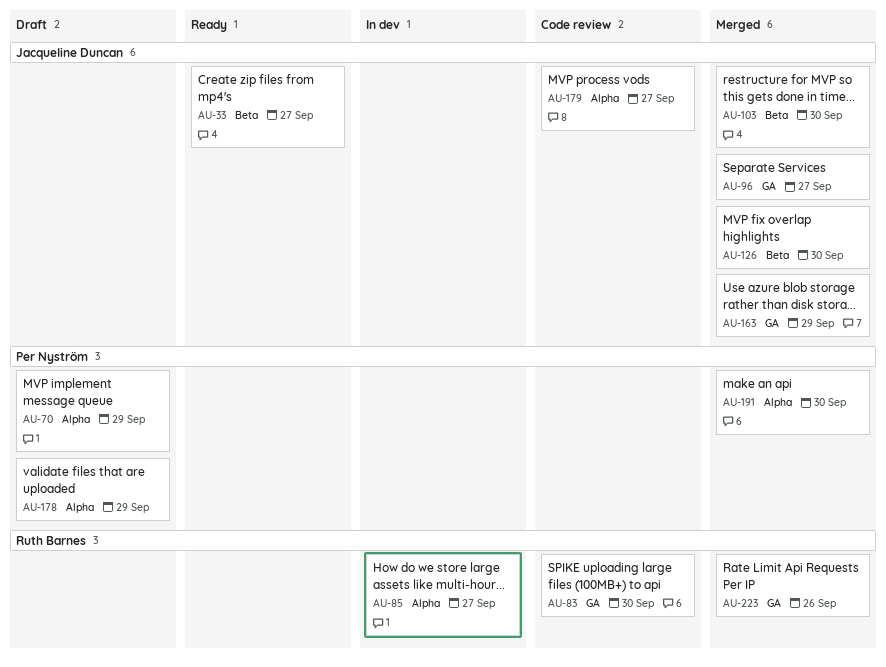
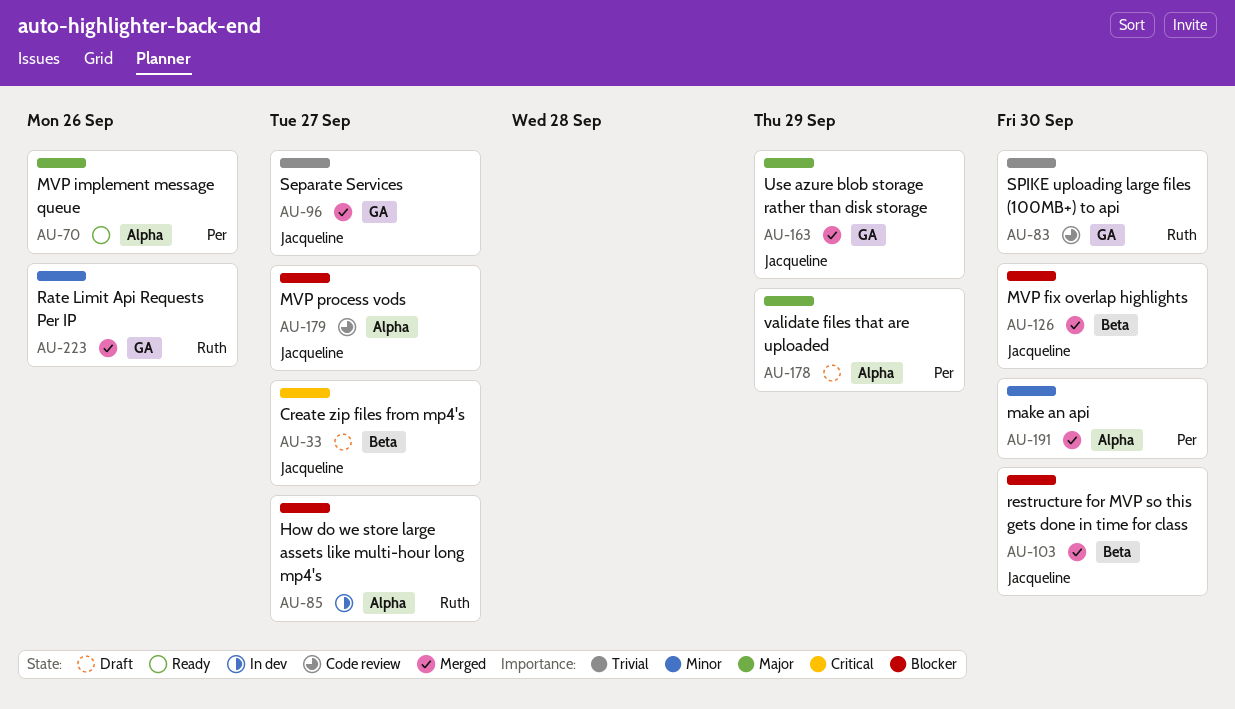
AU-33, status: Ready -> Draft
AU-70, status: Draft -> Ready
AU-70, due: Sep 29 -> Sep 26

